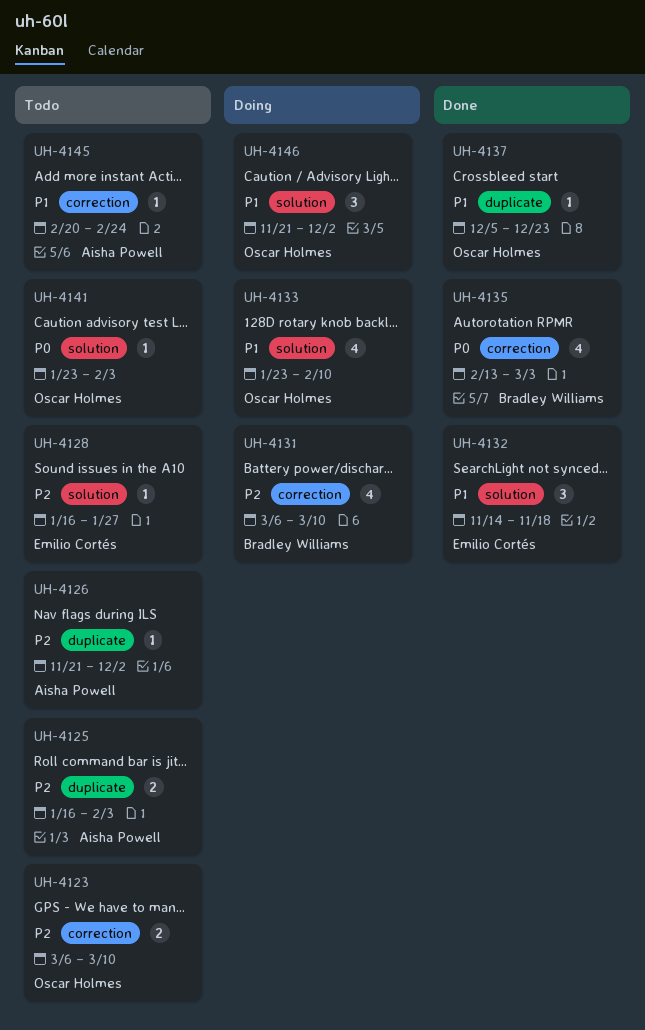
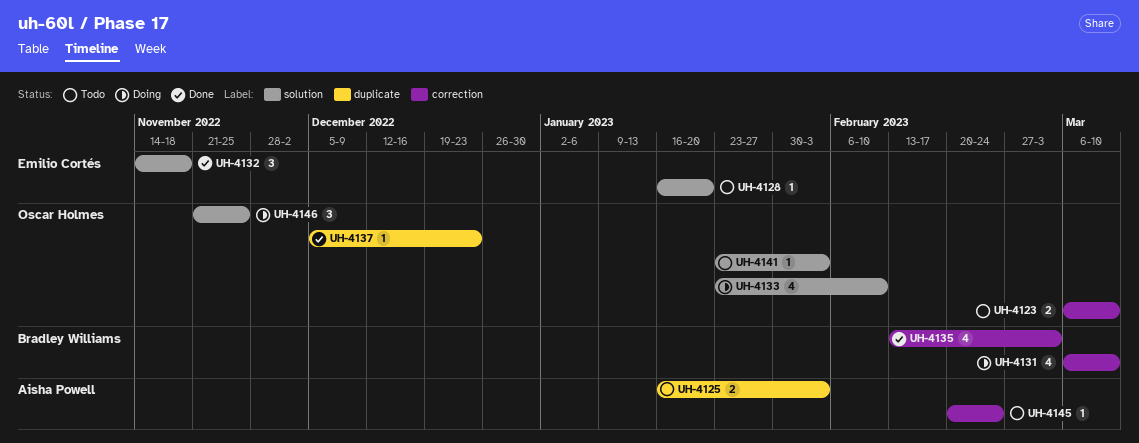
UH-4126: present -> none
UH-4128, due: Jan 27 -> Jan 20
UH-4146, due: Dec 2 -> Nov 25

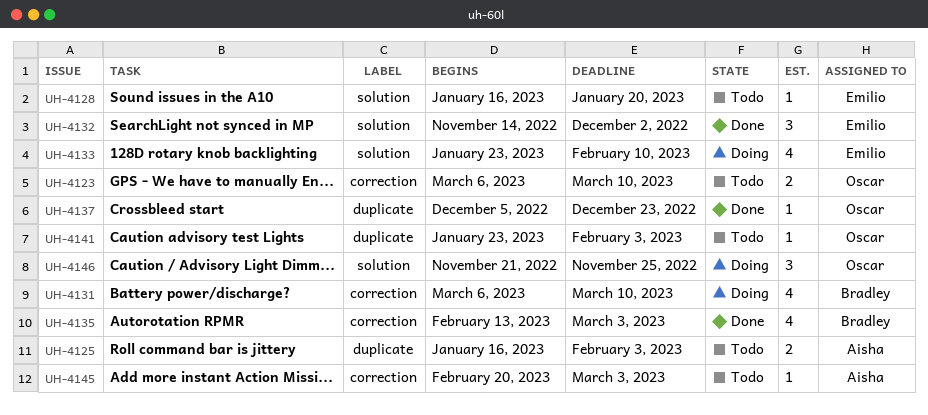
UH-4132, due: Nov 18 -> Dec 2
UH-4133, owner: Oscar Holmes -> Emilio Cortés
UH-4141, label: solution -> duplicate
UH-4145, due: Feb 24 -> Mar 3

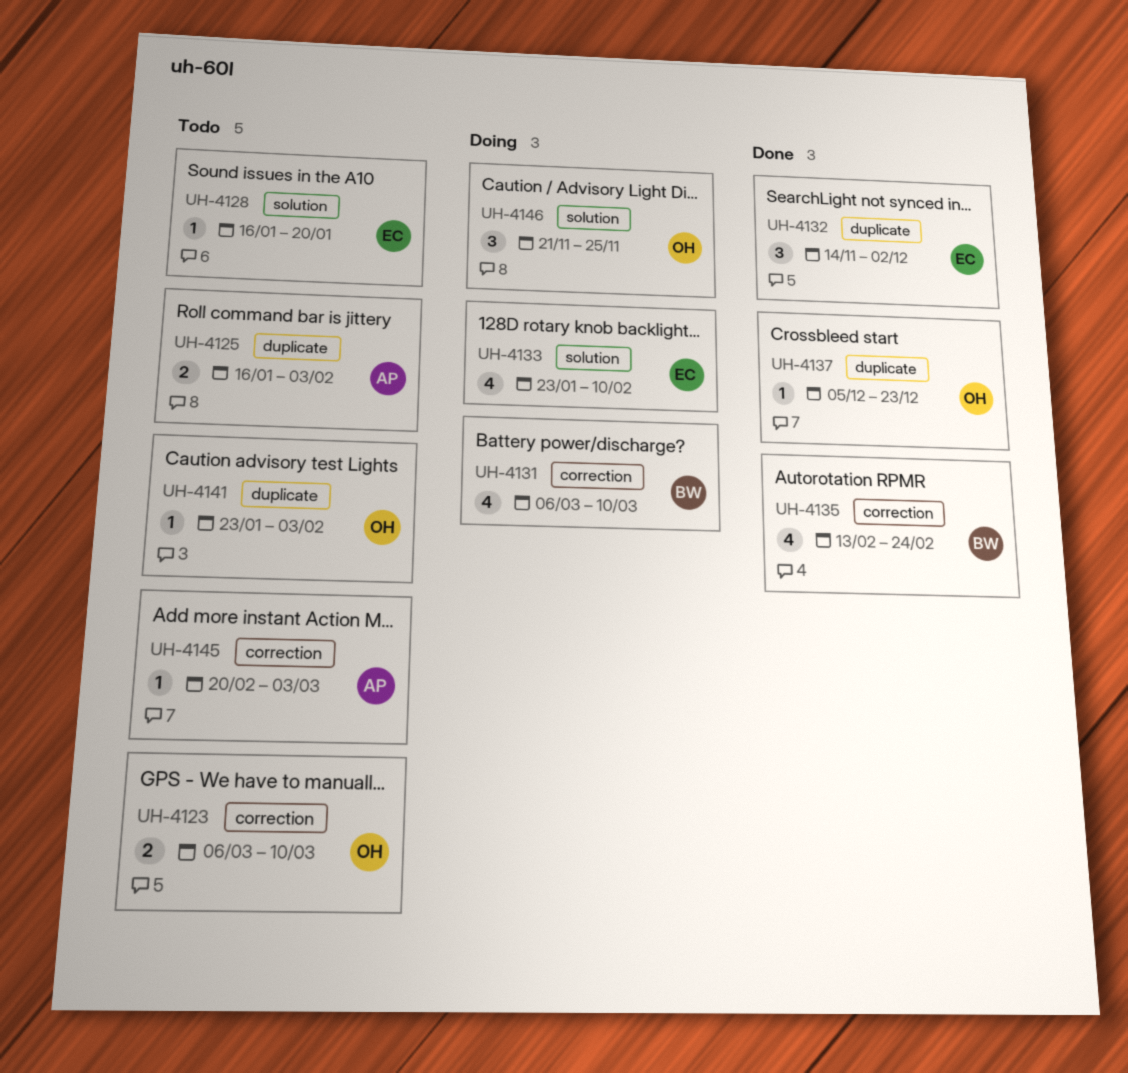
UH-4132, label: solution -> duplicate
UH-4135, due: Mar 3 -> Feb 24

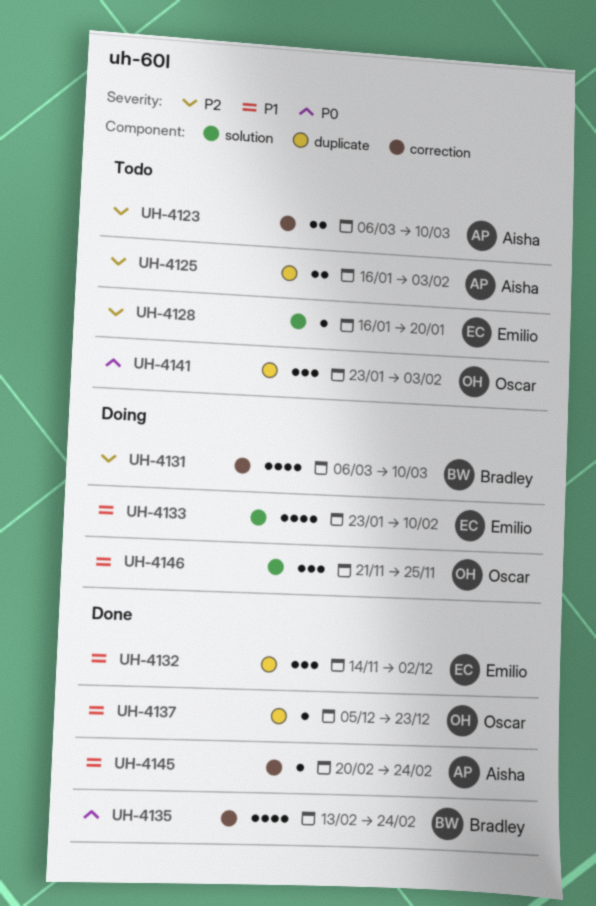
UH-4123, owner: Oscar -> Aisha
UH-4141, estimate: 1 -> 3
UH-4145, status: Todo -> Done
UH-4145, due: Mar 3 -> Feb 24

